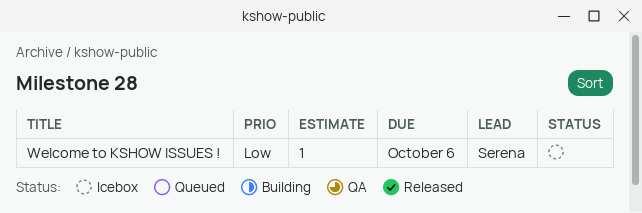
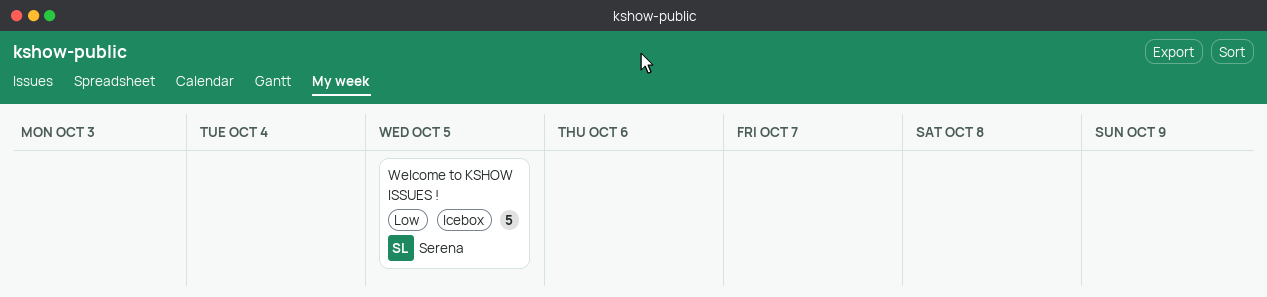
Welcome to KSHOW ISSUES !, estimate: 1 -> 5
Welcome to KSHOW ISSUES !, due: Oct 6 -> Oct 5

